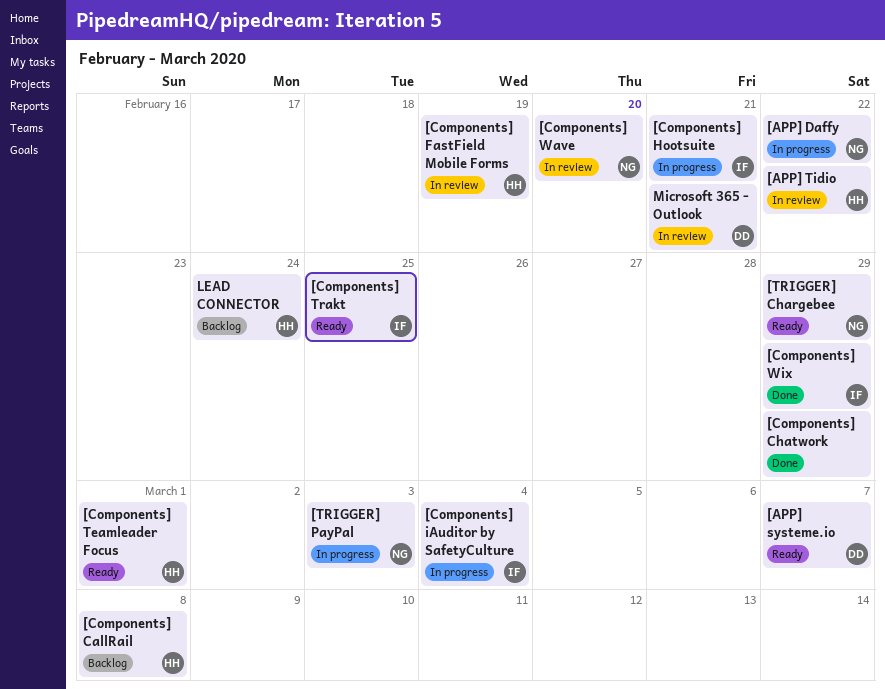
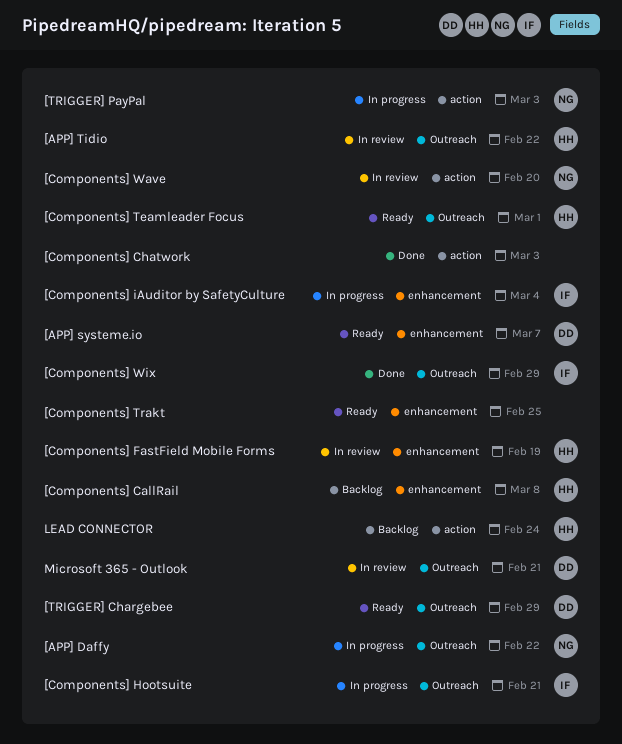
[Components] Chatwork, due: Feb 29 -> Mar 3
[Components] Trakt, owner: IF -> none
[TRIGGER] Chargebee, owner: NG -> DD

